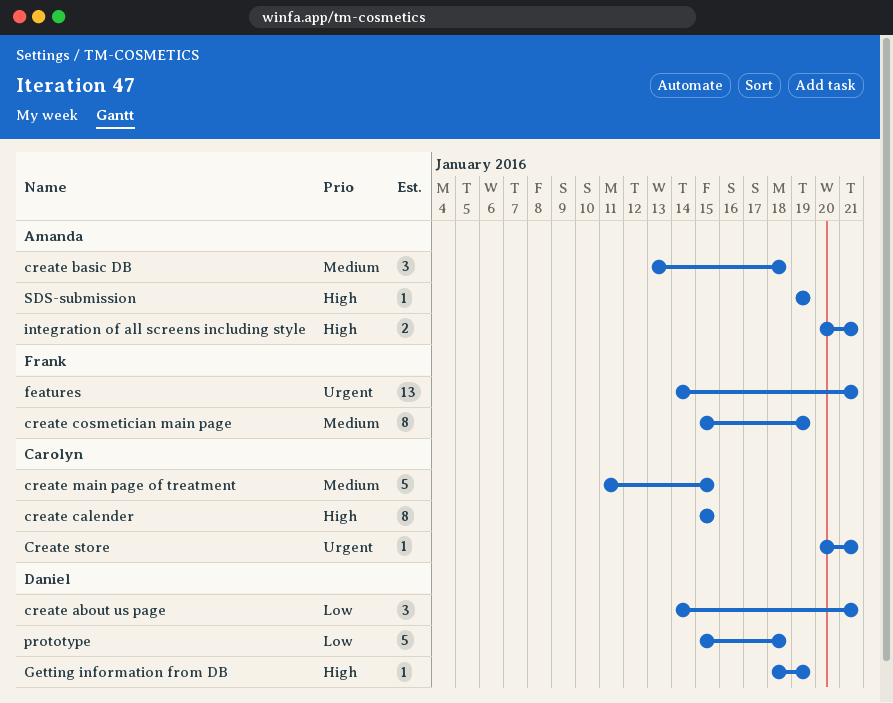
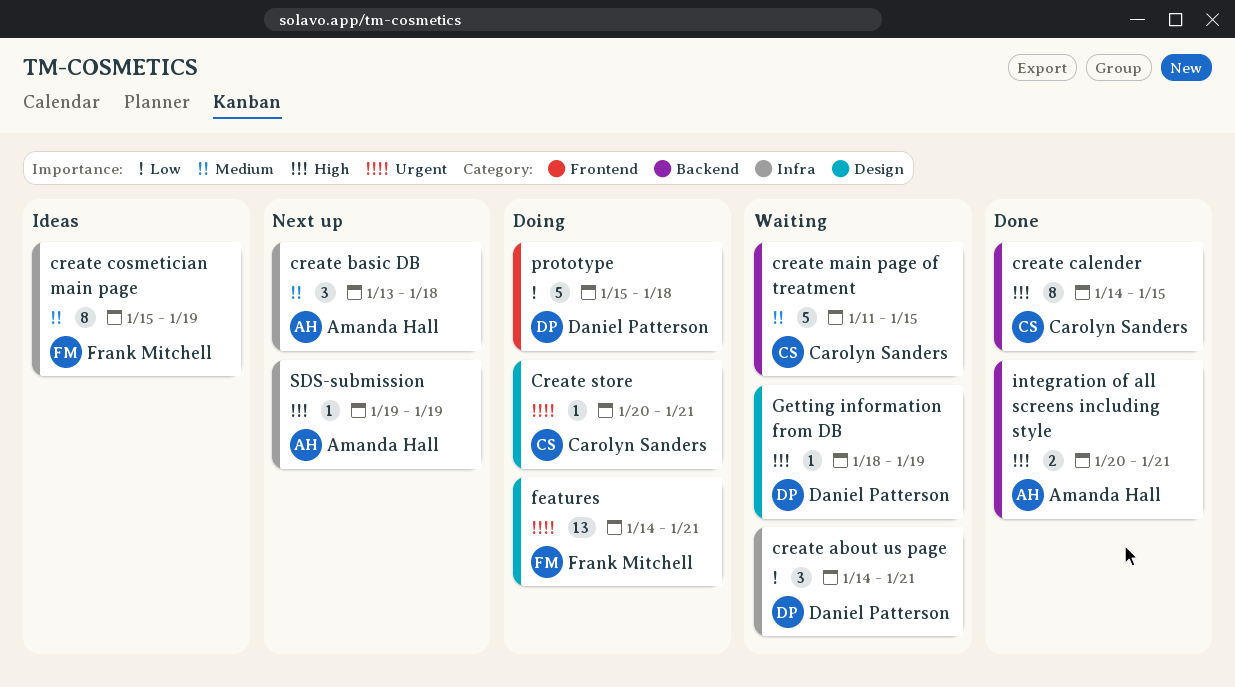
create calender, start: Jan 15 -> Jan 14

